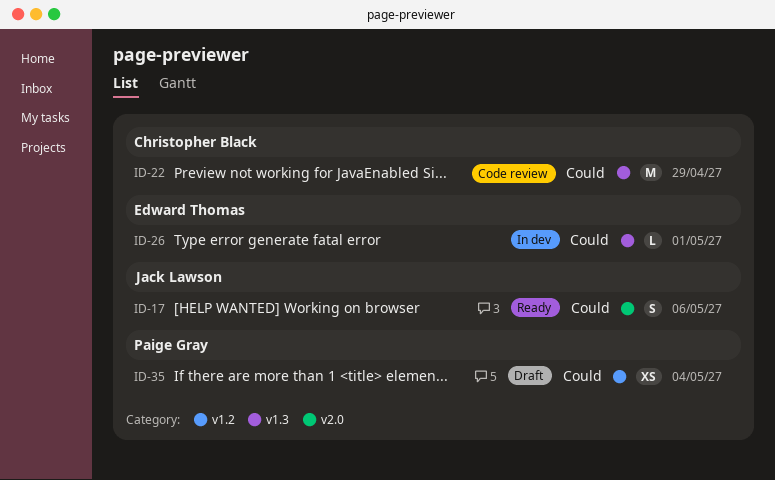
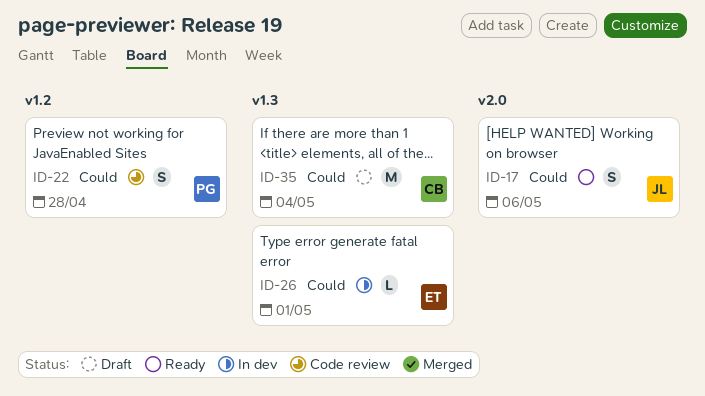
ID-22, owner: Christopher Black -> Paige Gray
ID-22, label: v1.3 -> v1.2
ID-22, estimate: M -> S
ID-22, due: Apr 29 -> Apr 28
ID-35, owner: Paige Gray -> Christopher Black
ID-35, label: v1.2 -> v1.3
ID-35, estimate: XS -> M

